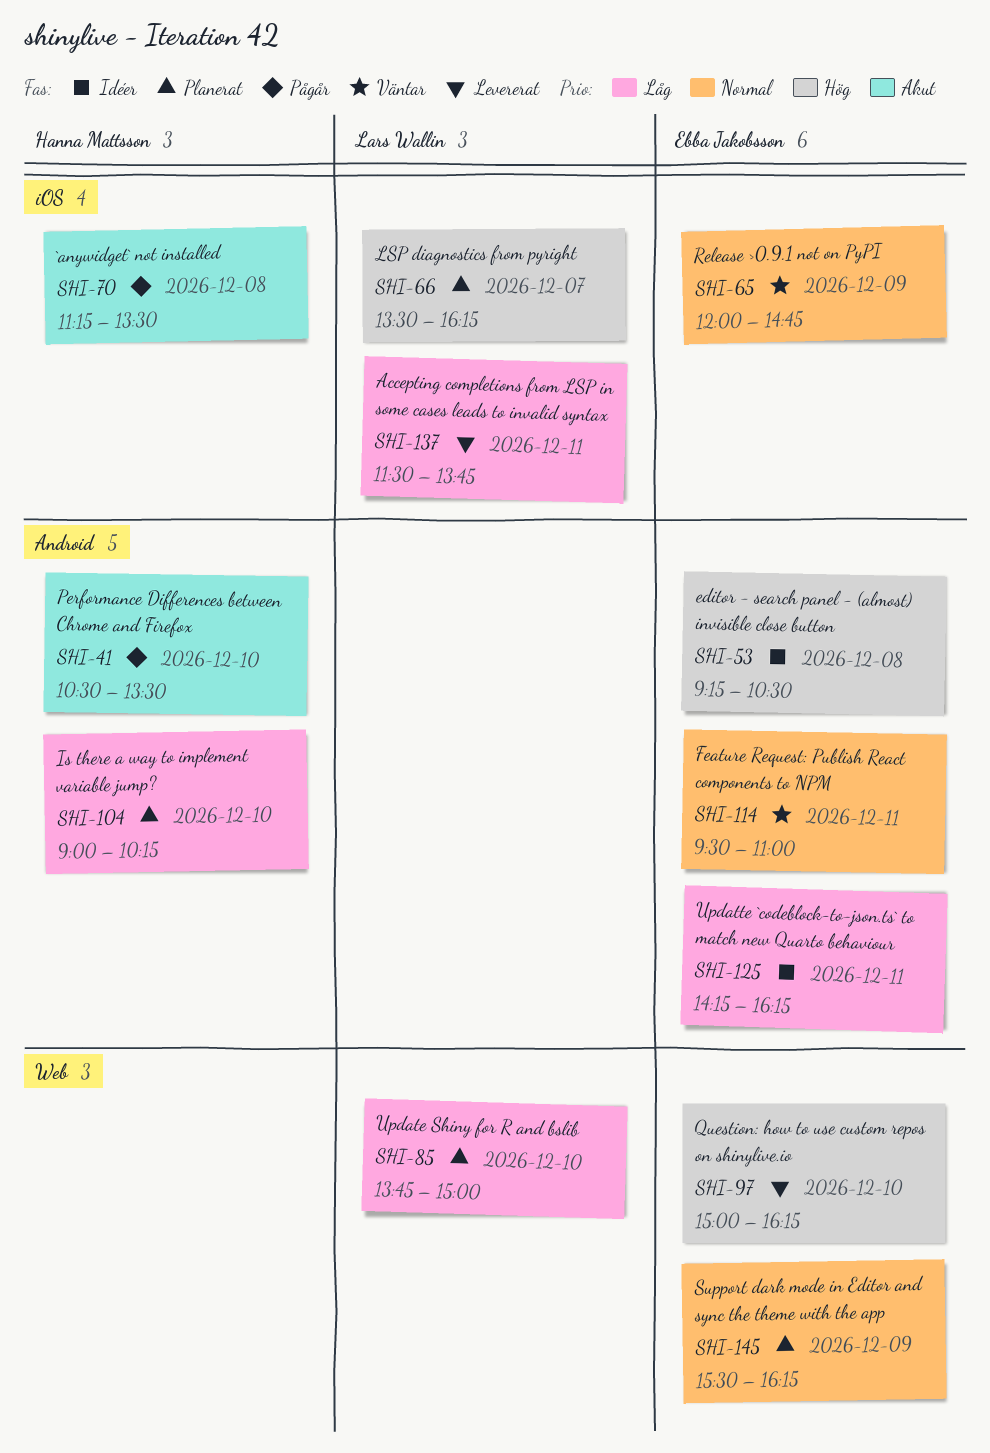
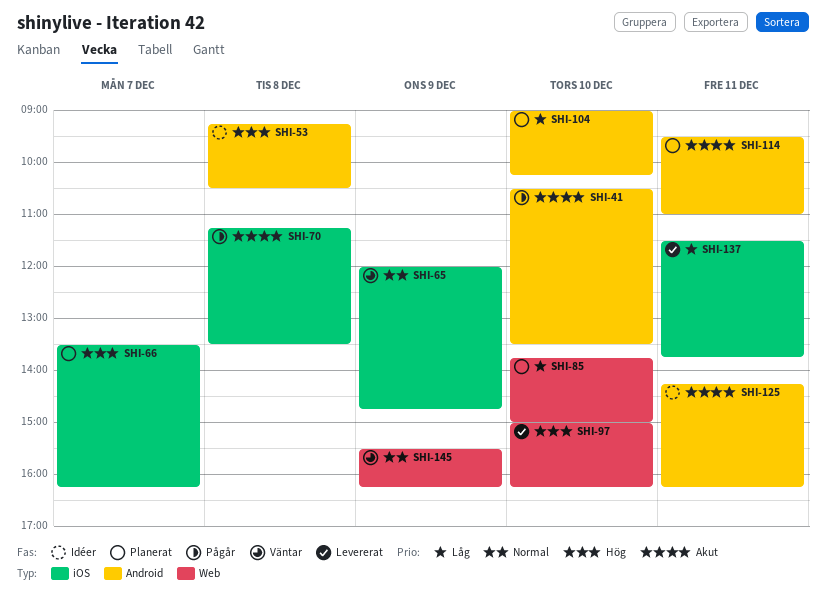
SHI-114, status: Väntar -> Planerat
SHI-114, priority: Normal -> Akut
SHI-125, priority: Låg -> Akut
SHI-145, status: Planerat -> Väntar

